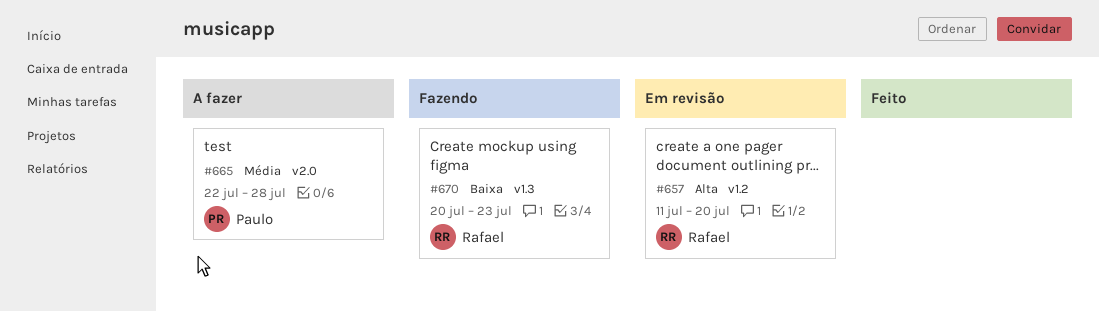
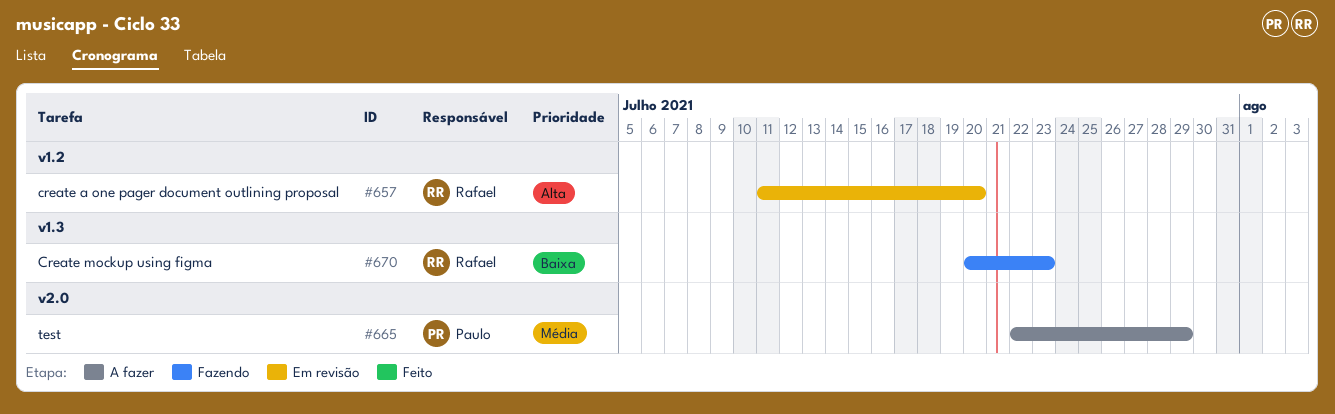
#665, due: Jul 28 -> Jul 29

